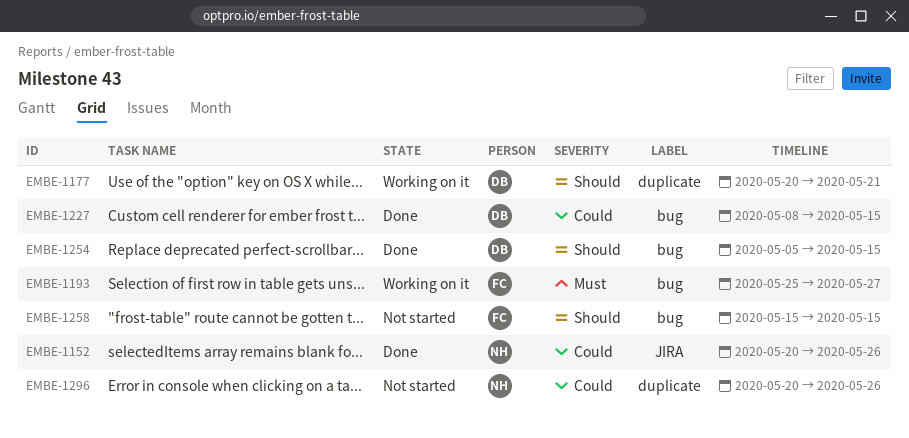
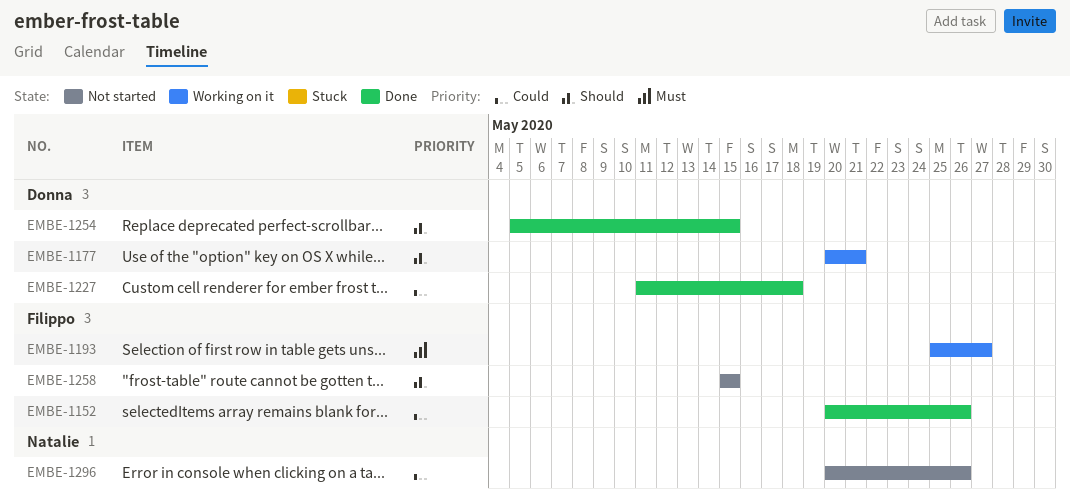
EMBE-1152, owner: Natalie -> Filippo
EMBE-1227, start: May 8 -> May 11
EMBE-1227, due: May 15 -> May 18

